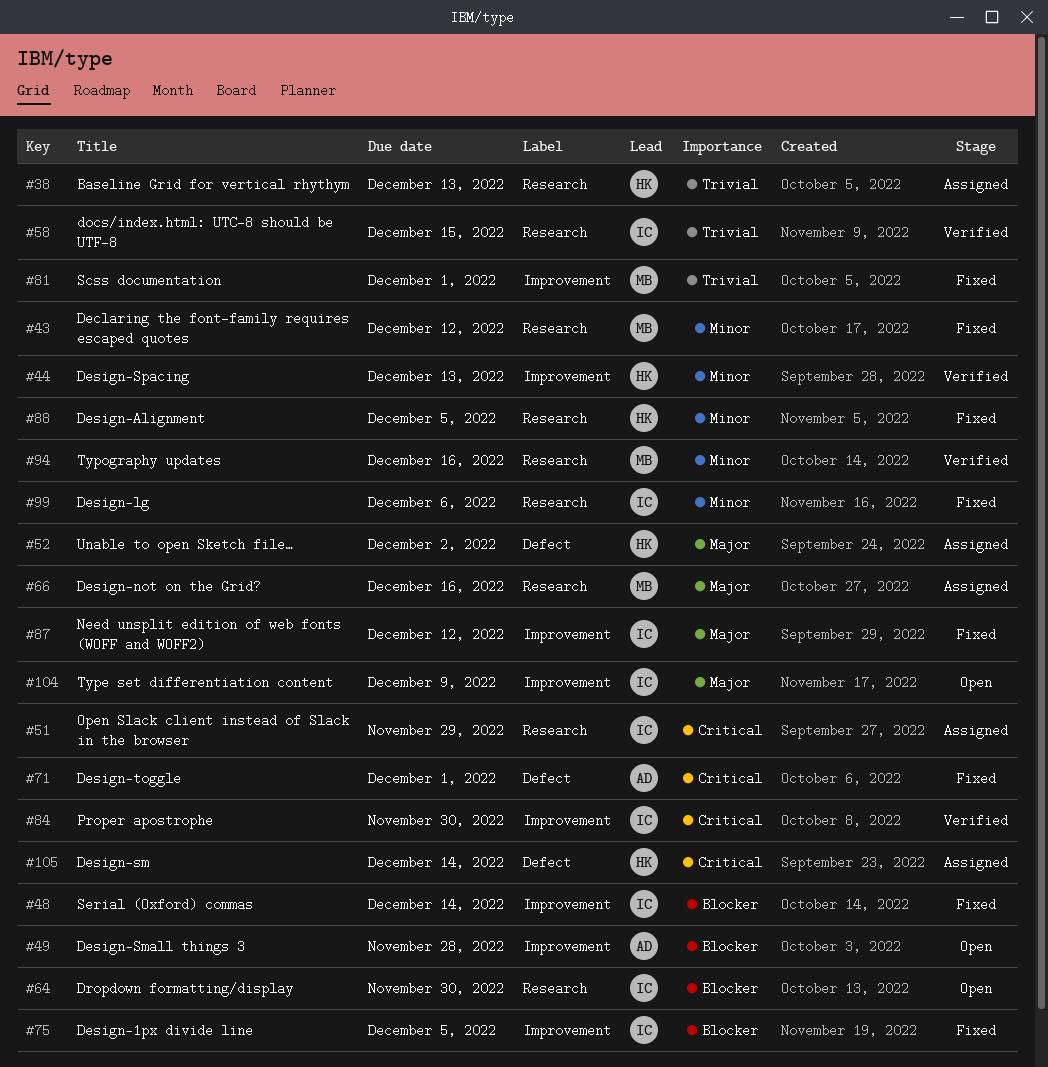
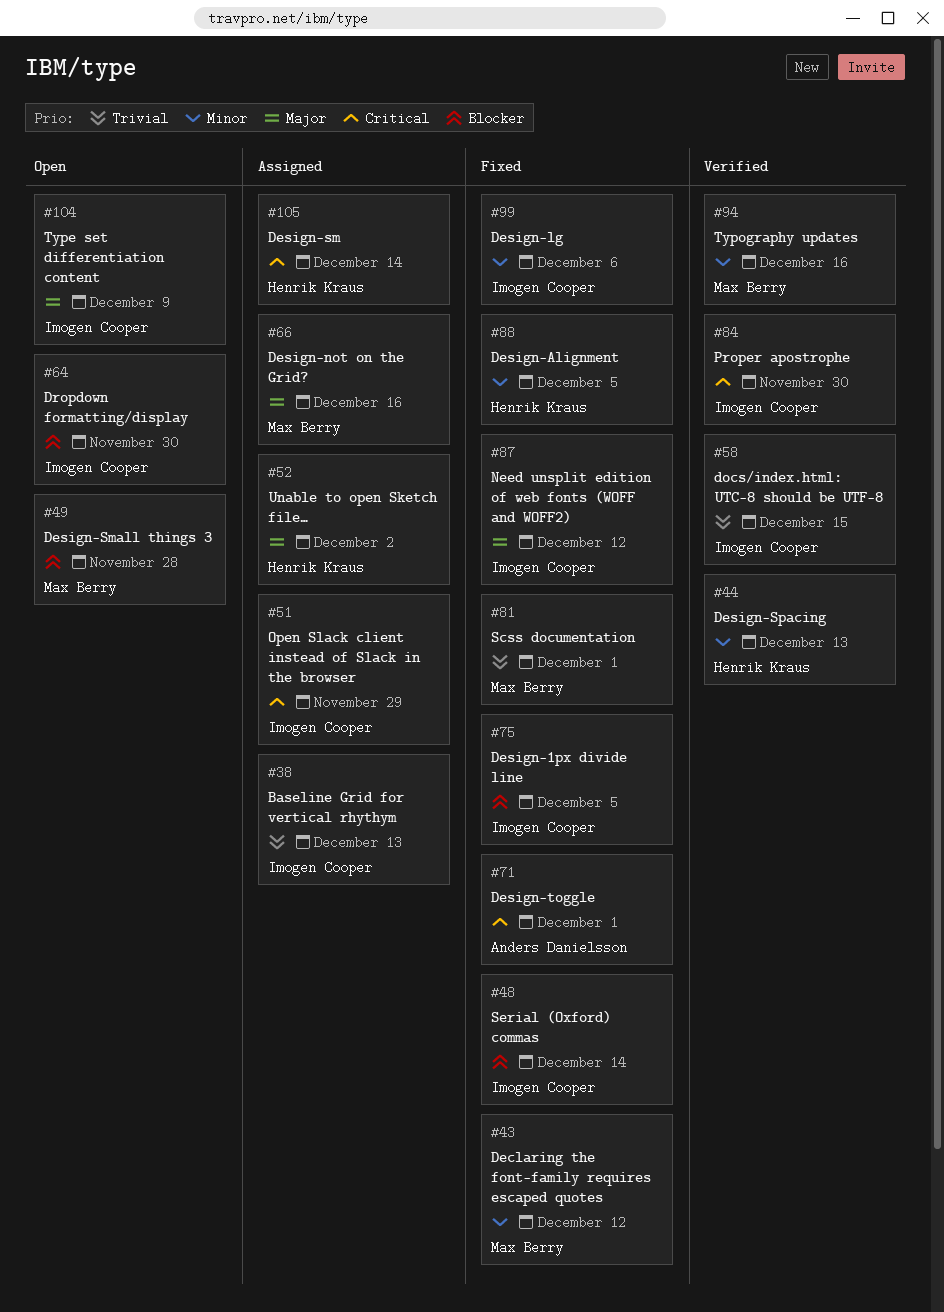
#38, owner: Henrik Kraus -> Imogen Cooper
#49, owner: Anders Danielsson -> Max Berry

